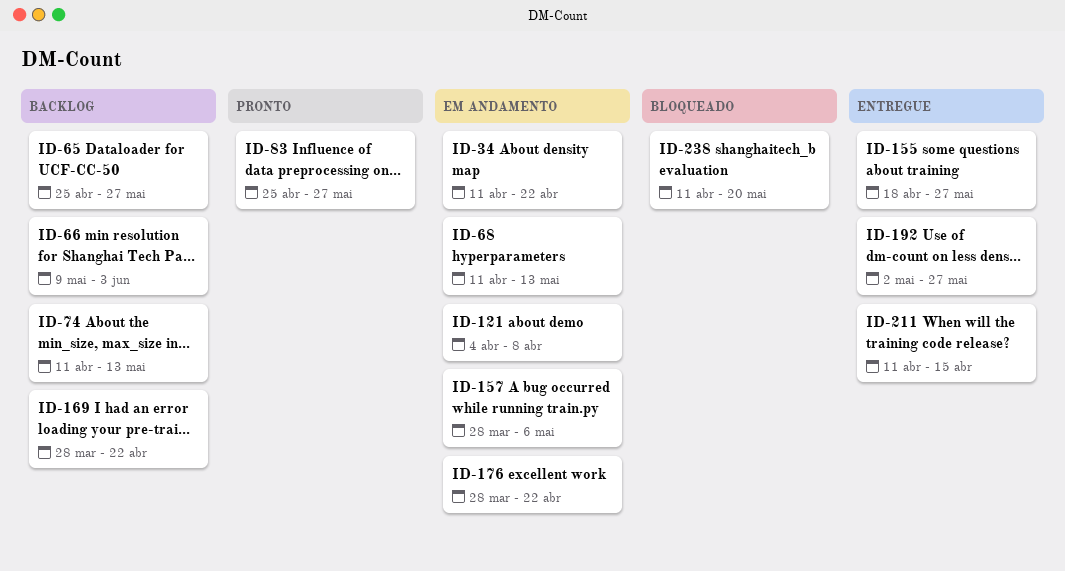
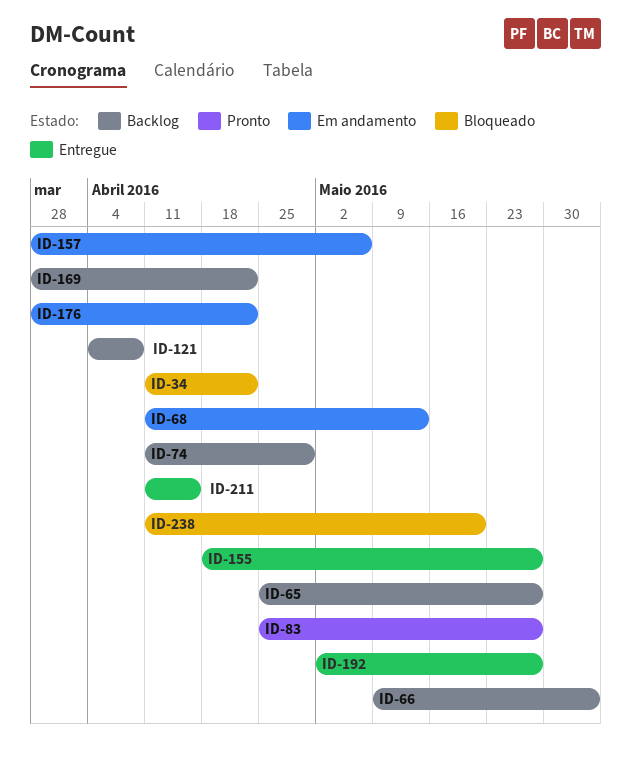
ID-34, status: Em andamento -> Bloqueado
ID-74, due: May 13 -> Apr 29
ID-121, status: Em andamento -> Backlog

